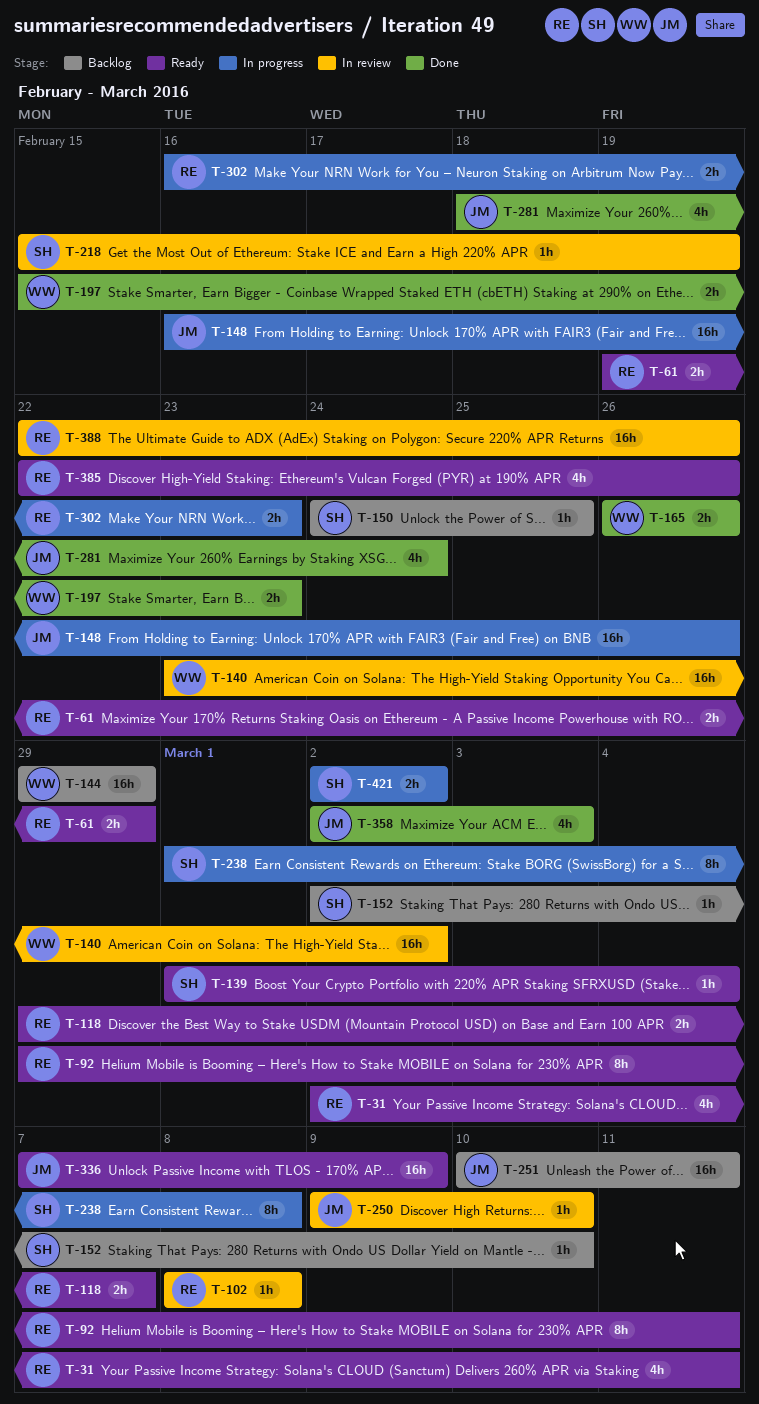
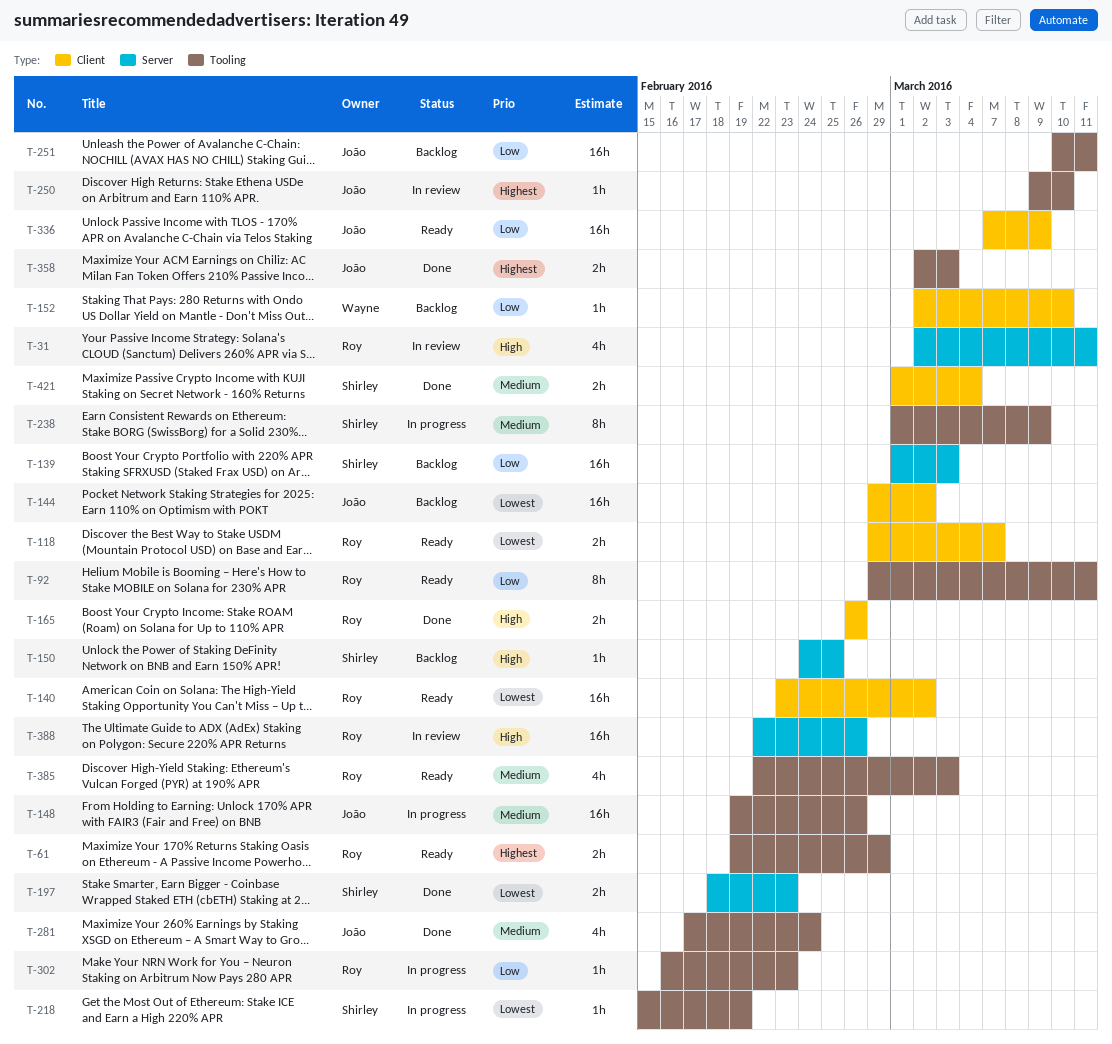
T-31, status: Ready -> In review
T-102: present -> none
T-139, status: Ready -> Backlog
T-139, estimate: 1h -> 16h
T-139, due: Mar 4 -> Mar 3
T-140, status: In review -> Ready
T-140, owner: Wayne -> Roy
T-144, owner: Wayne -> João
T-144, due: Feb 29 -> Mar 2
T-148, start: Feb 16 -> Feb 19
T-152, owner: Shirley -> Wayne
T-165, owner: Wayne -> Roy
T-197, owner: Wayne -> Shirley
T-197, start: Feb 15 -> Feb 18
T-218, status: In review -> In progress
T-238, due: Mar 8 -> Mar 9
T-281, start: Feb 18 -> Feb 17
T-302, estimate: 2h -> 1h
T-358, estimate: 4h -> 2h
T-385, due: Feb 26 -> Mar 3
T-421, status: In progress -> Done
T-421, start: Mar 2 -> Mar 1
T-421, due: Mar 2 -> Mar 4

